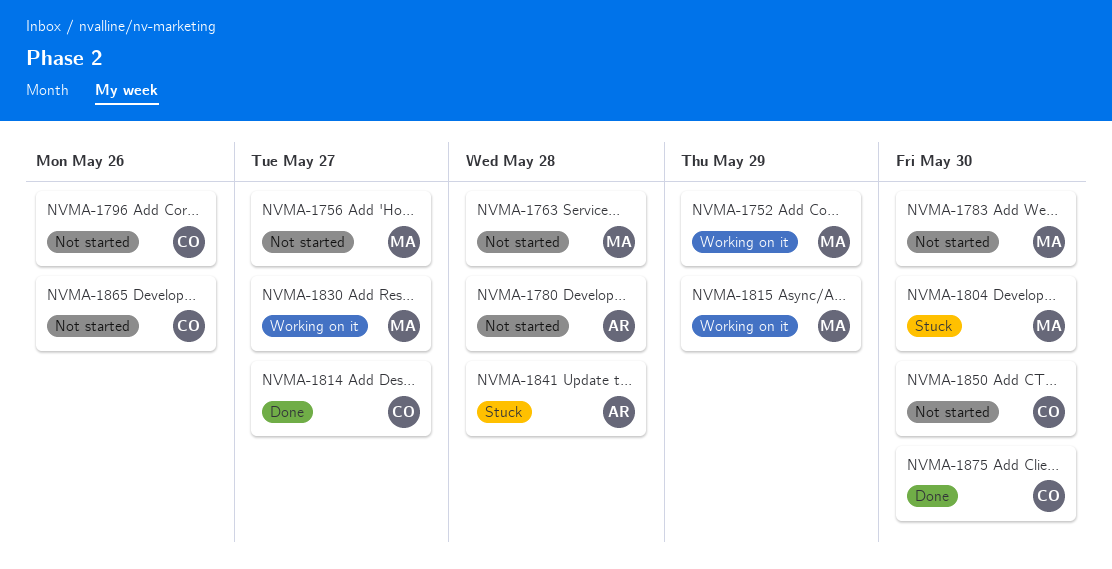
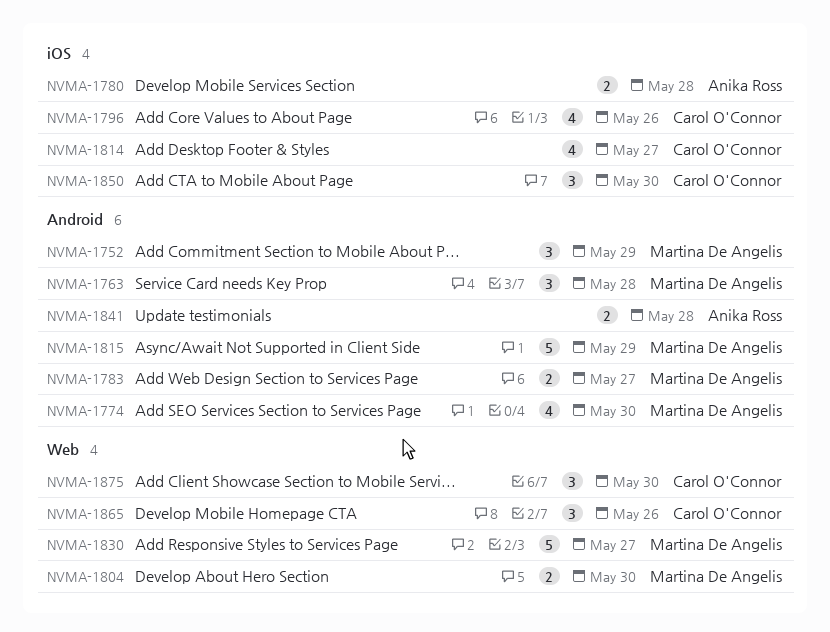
NVMA-1756: present -> none
NVMA-1774: none -> present
NVMA-1783, due: May 30 -> May 27

